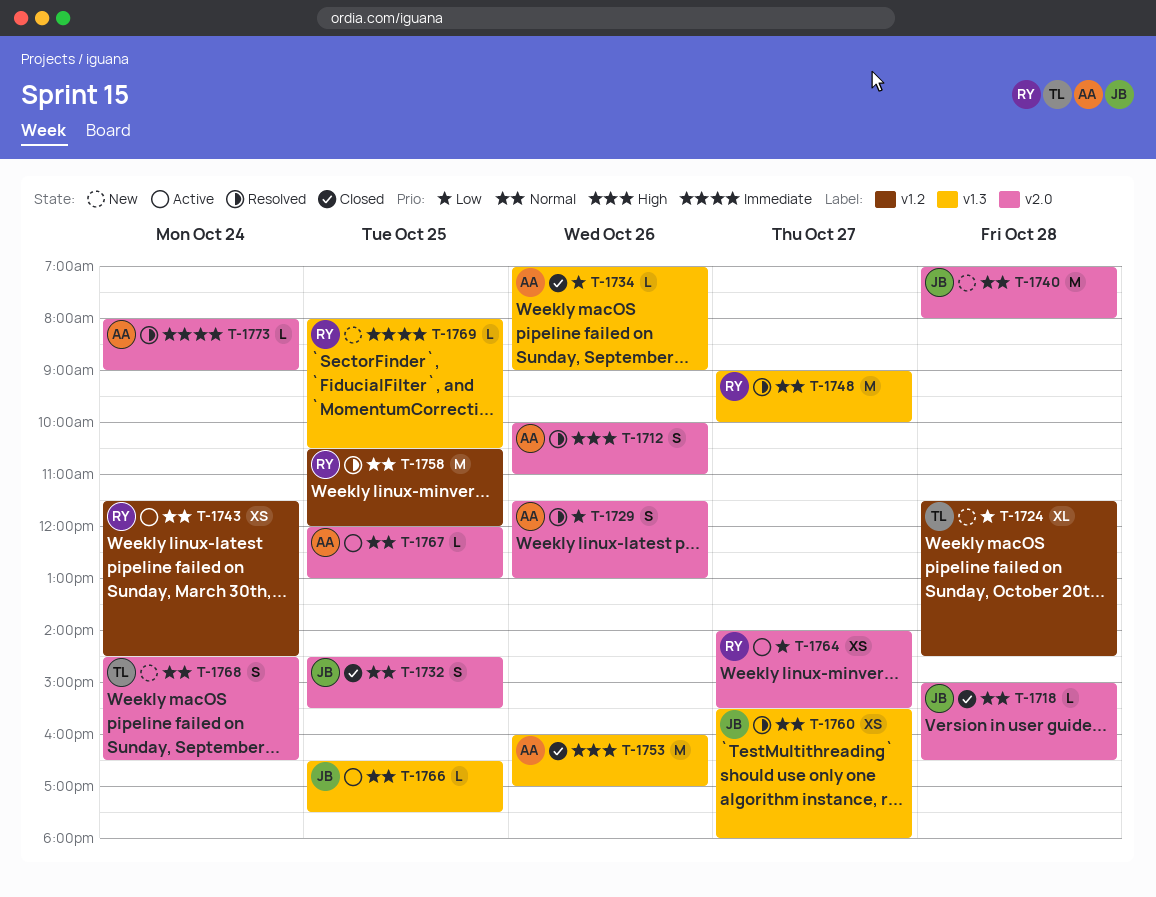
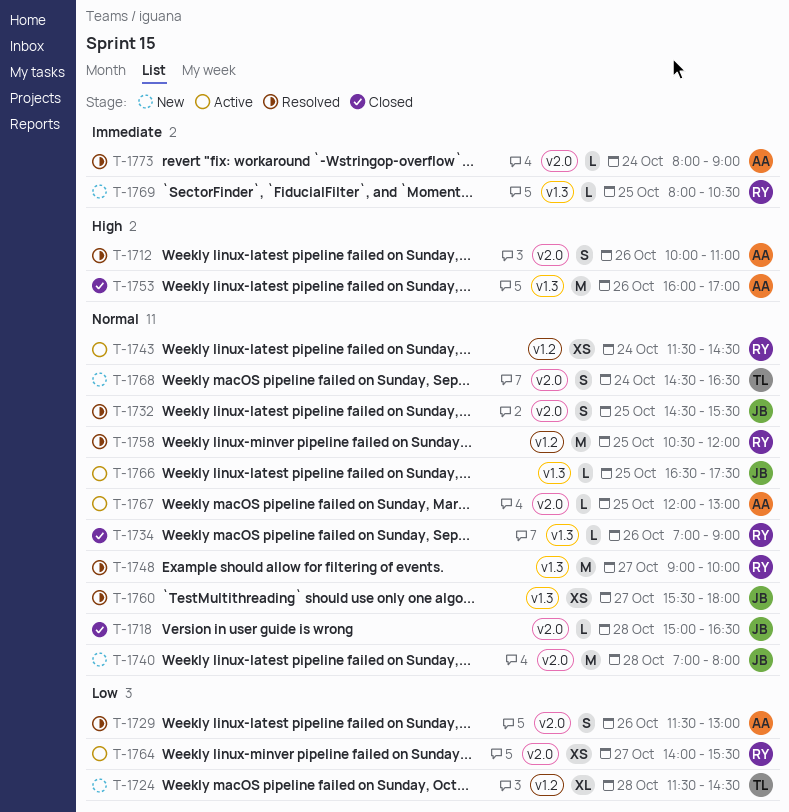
T-1732, status: Closed -> Resolved
T-1734, owner: AA -> RY
T-1734, priority: Low -> Normal

